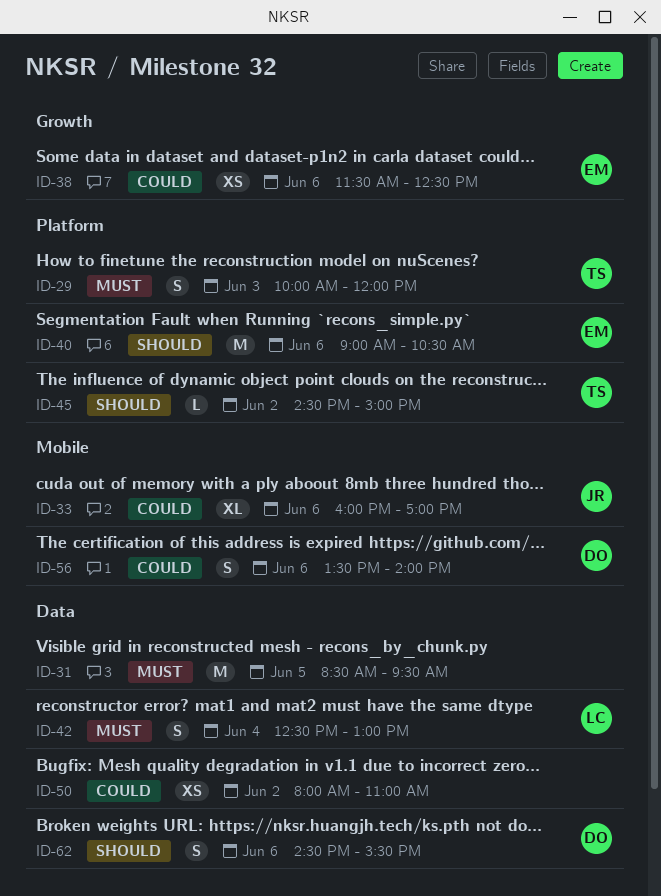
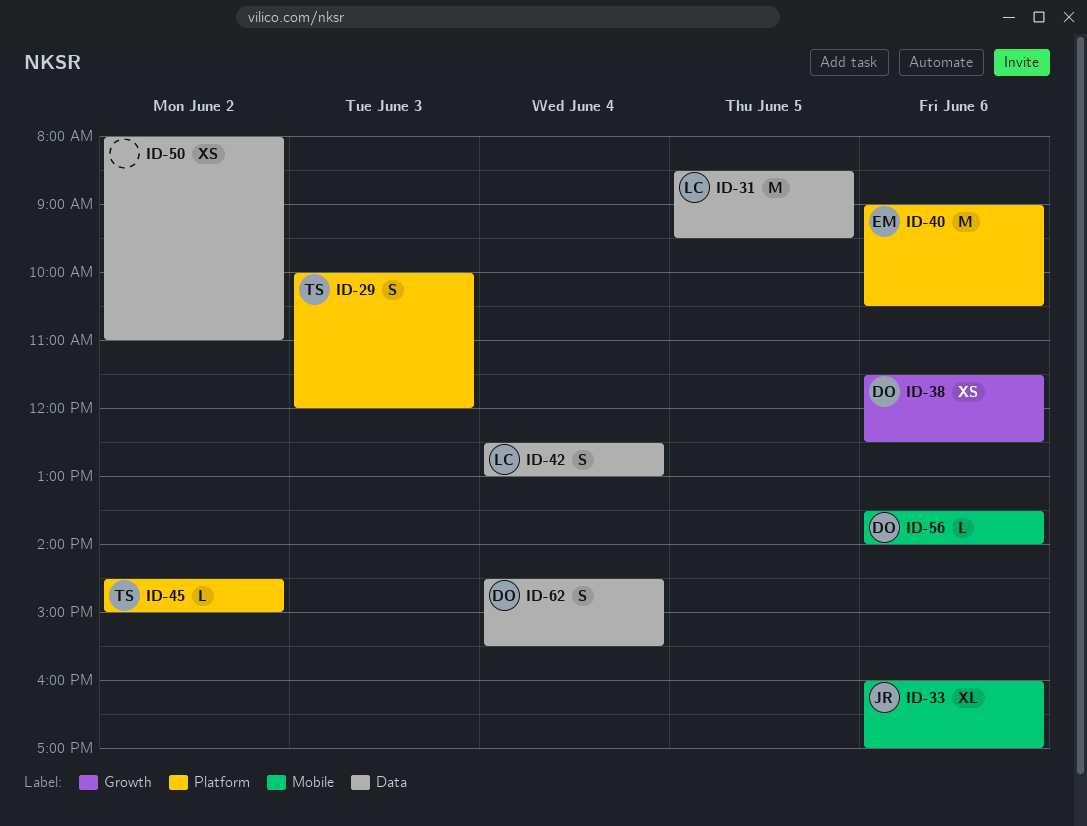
ID-31, owner: none -> LC
ID-38, owner: EM -> DO
ID-56, estimate: S -> L
ID-62, day: Jun 6 -> Jun 4

